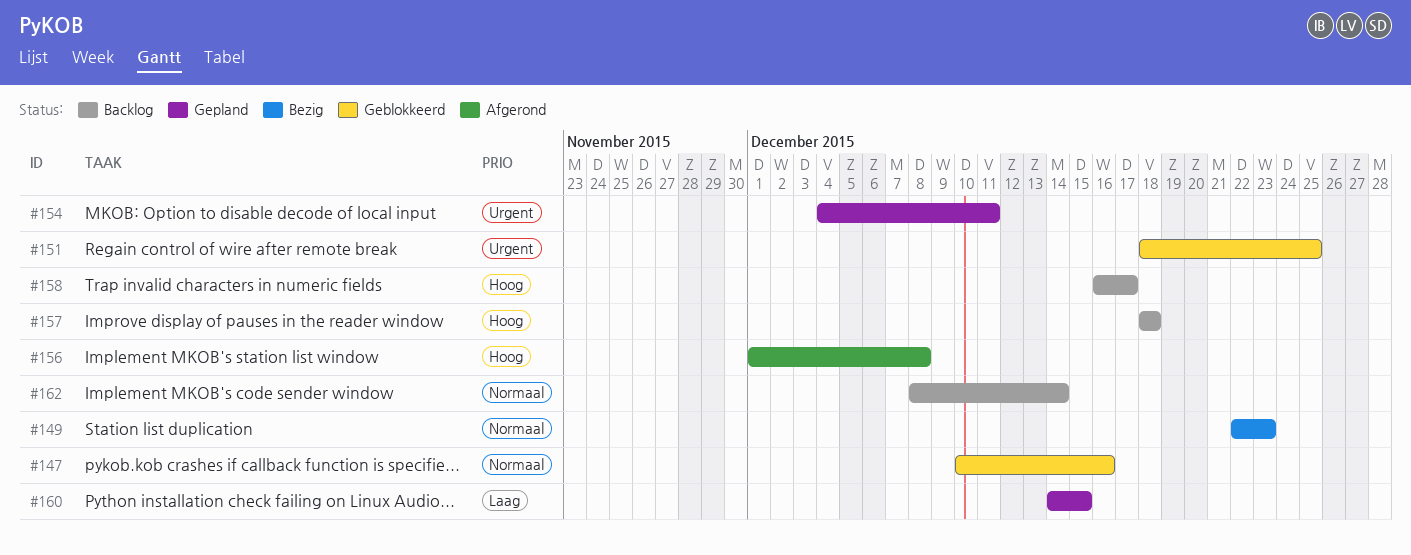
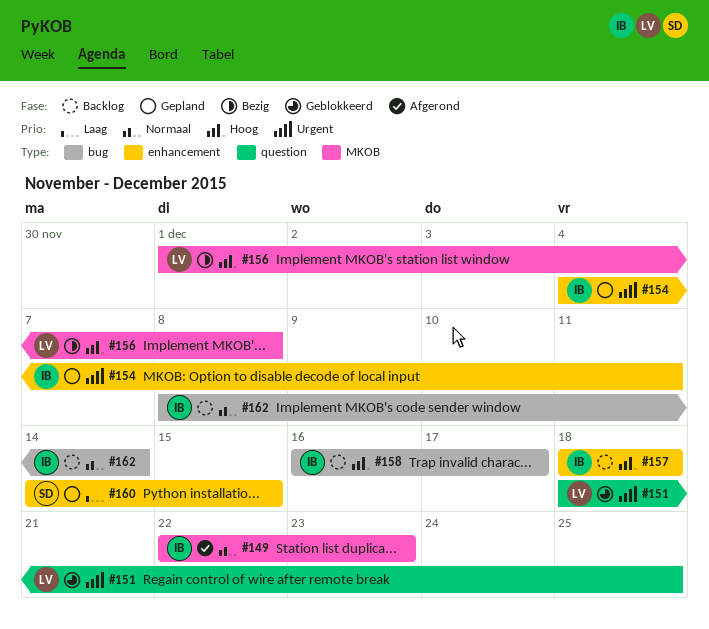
#147: present -> none
#149, status: Bezig -> Afgerond
#156, status: Afgerond -> Bezig

